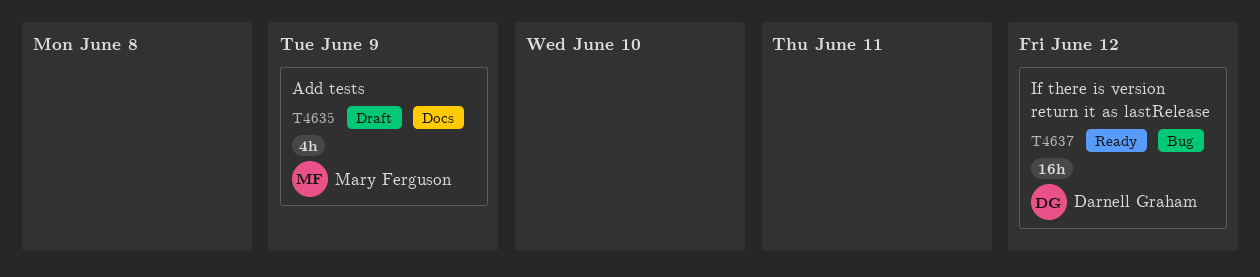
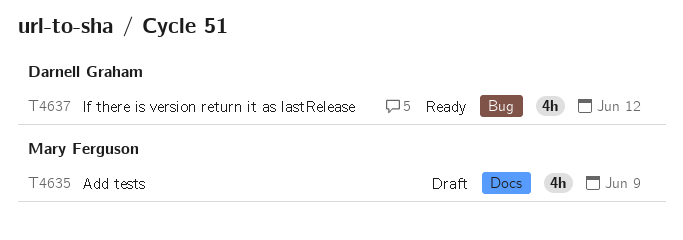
T4637, estimate: 16h -> 4h

